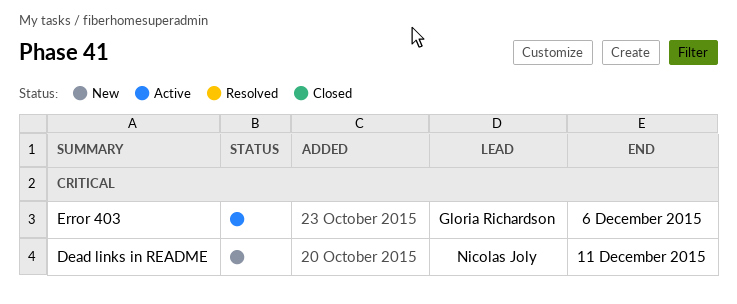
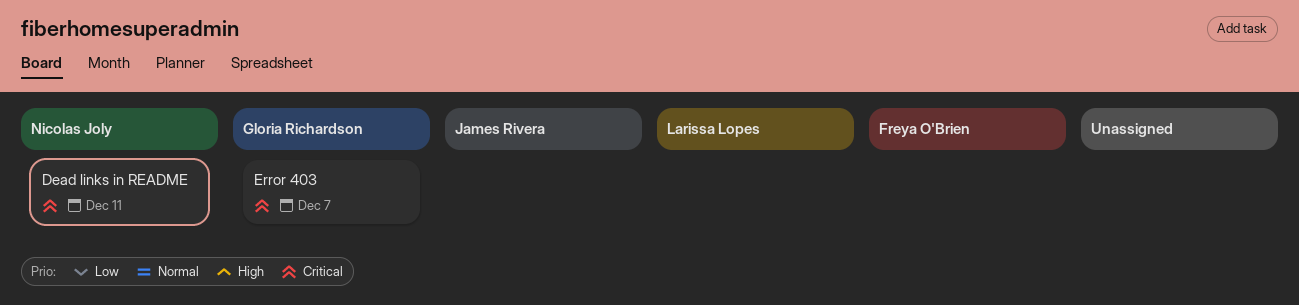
Error 403, due: Dec 6 -> Dec 7

